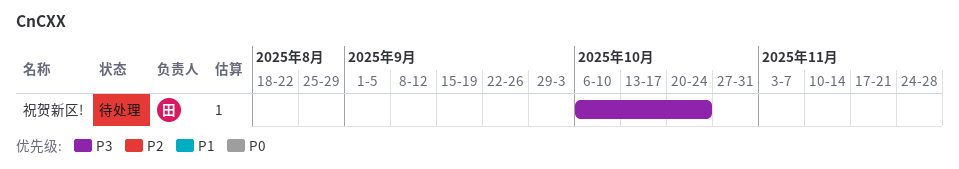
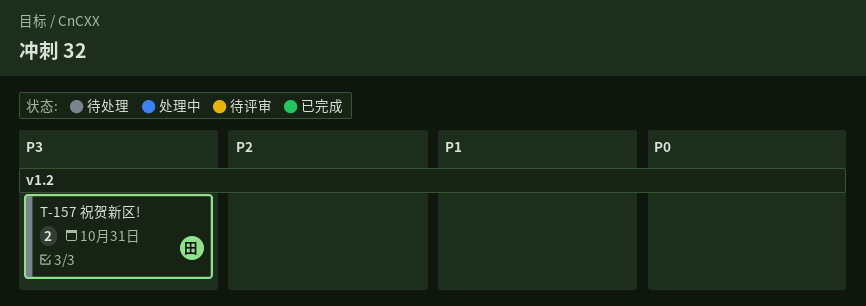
祝贺新区!, estimate: 1 -> 2
祝贺新区!, due: Oct 24 -> Oct 31

